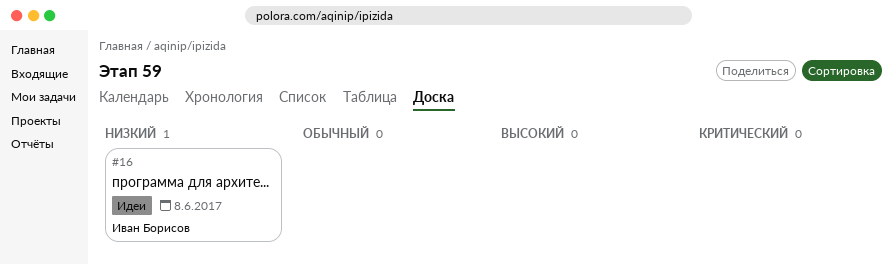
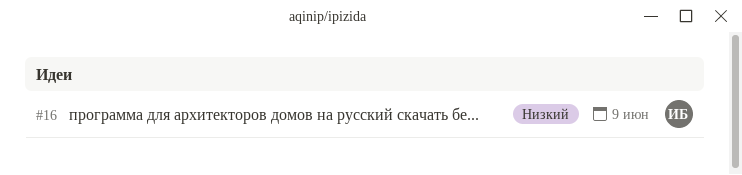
#16, due: Jun 8 -> Jun 9

